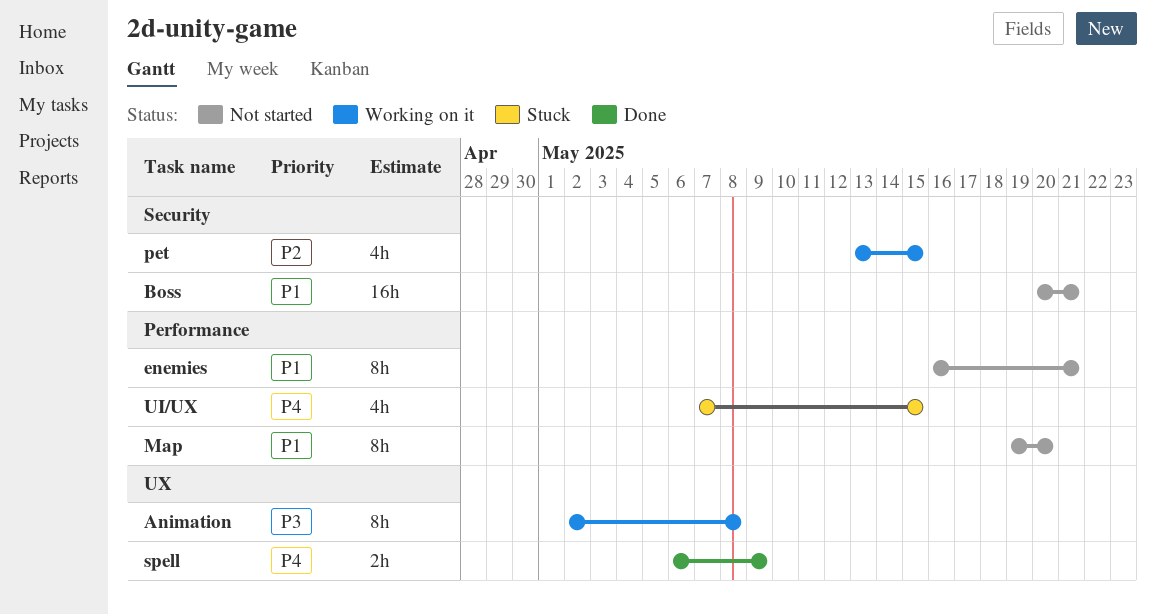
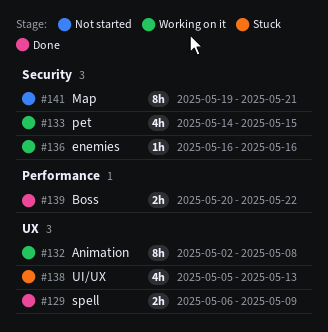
Boss, status: Not started -> Done
Boss, label: Security -> Performance
Boss, estimate: 16h -> 2h
Boss, due: May 21 -> May 22
enemies, status: Not started -> Working on it
enemies, label: Performance -> Security
enemies, estimate: 8h -> 1h
enemies, due: May 21 -> May 16
Map, label: Performance -> Security
Map, due: May 20 -> May 21
pet, start: May 13 -> May 14
UI/UX, label: Performance -> UX
UI/UX, start: May 7 -> May 5
UI/UX, due: May 15 -> May 13

